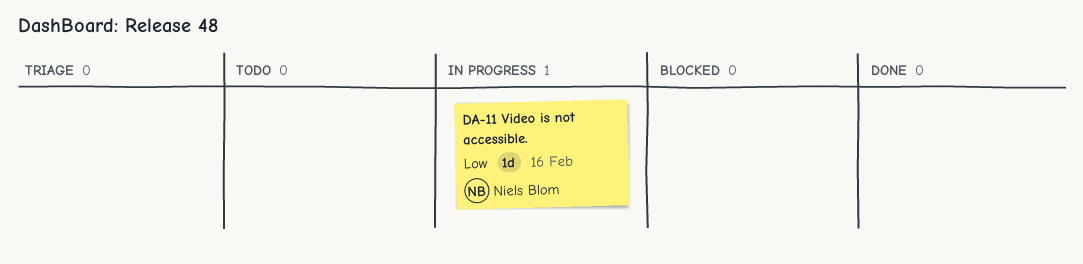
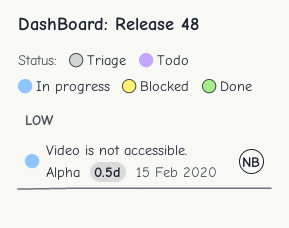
Video is not accessible., estimate: 1d -> 0.5d
Video is not accessible., due: Feb 16 -> Feb 15

